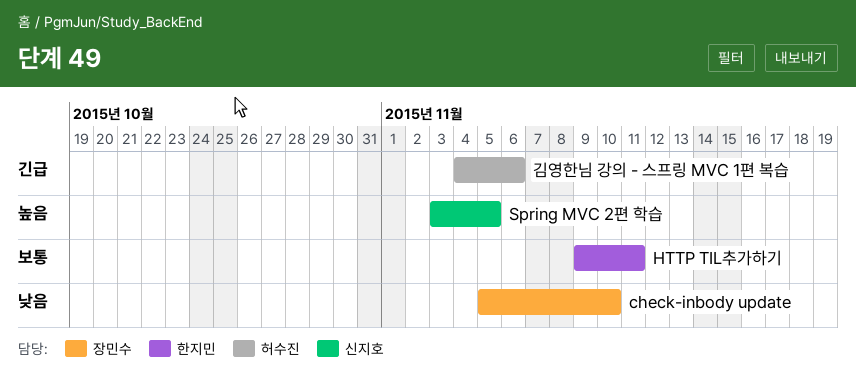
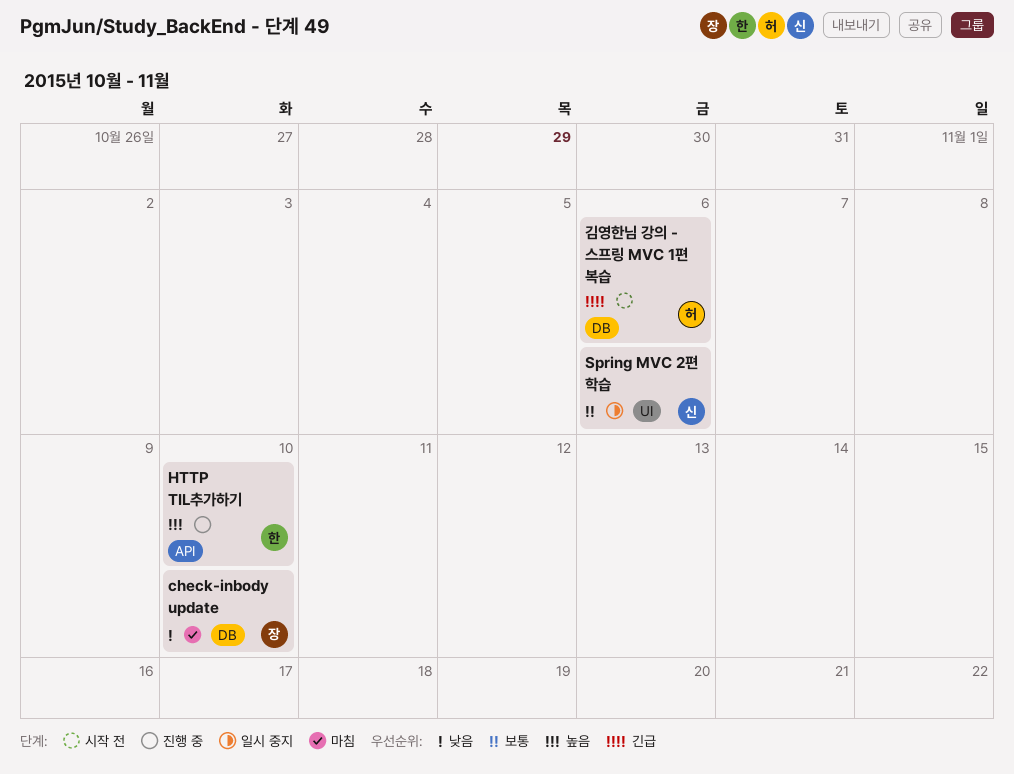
HTTP TIL추가하기, priority: 보통 -> 높음
HTTP TIL추가하기, due: Nov 11 -> Nov 10
Spring MVC 2편 학습, priority: 높음 -> 보통
Spring MVC 2편 학습, due: Nov 5 -> Nov 6

